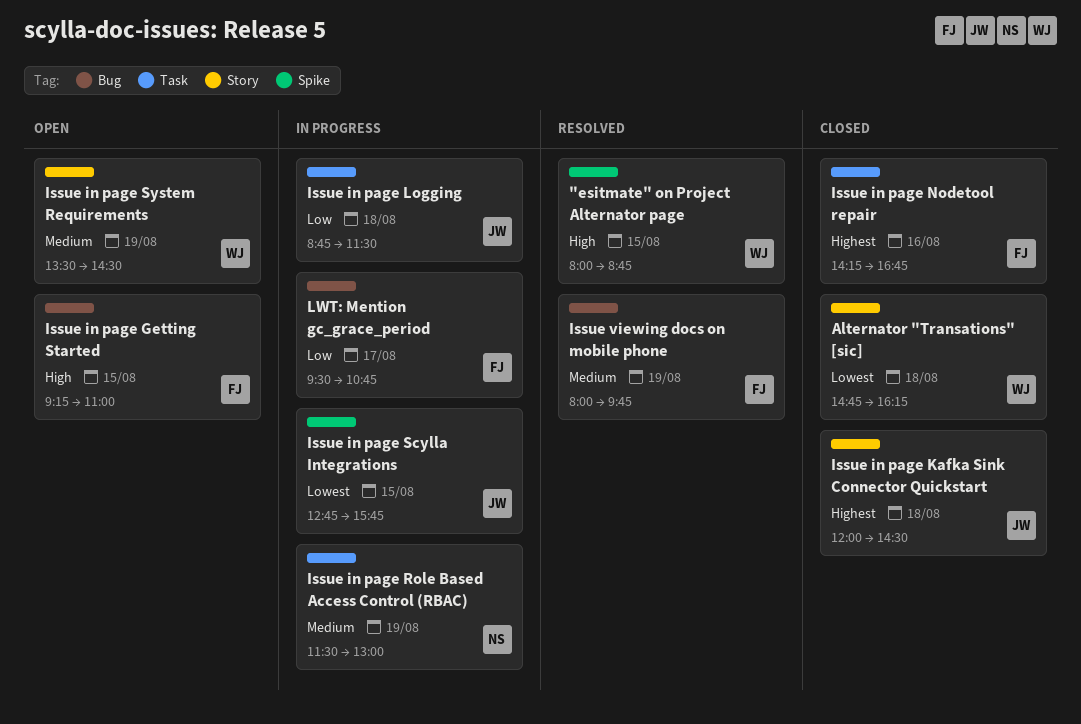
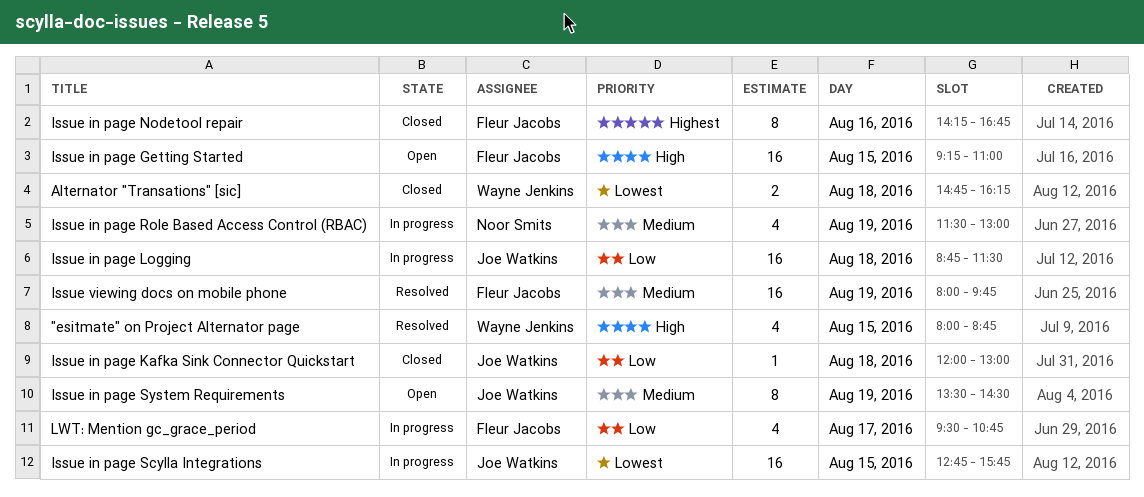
Issue in page Kafka Sink Connector Quickstart, priority: Highest -> Low
Issue in page Kafka Sink Connector Quickstart, ends: 14:30 -> 13:00
Issue in page System Requirements, owner: Wayne Jenkins -> Joe Watkins

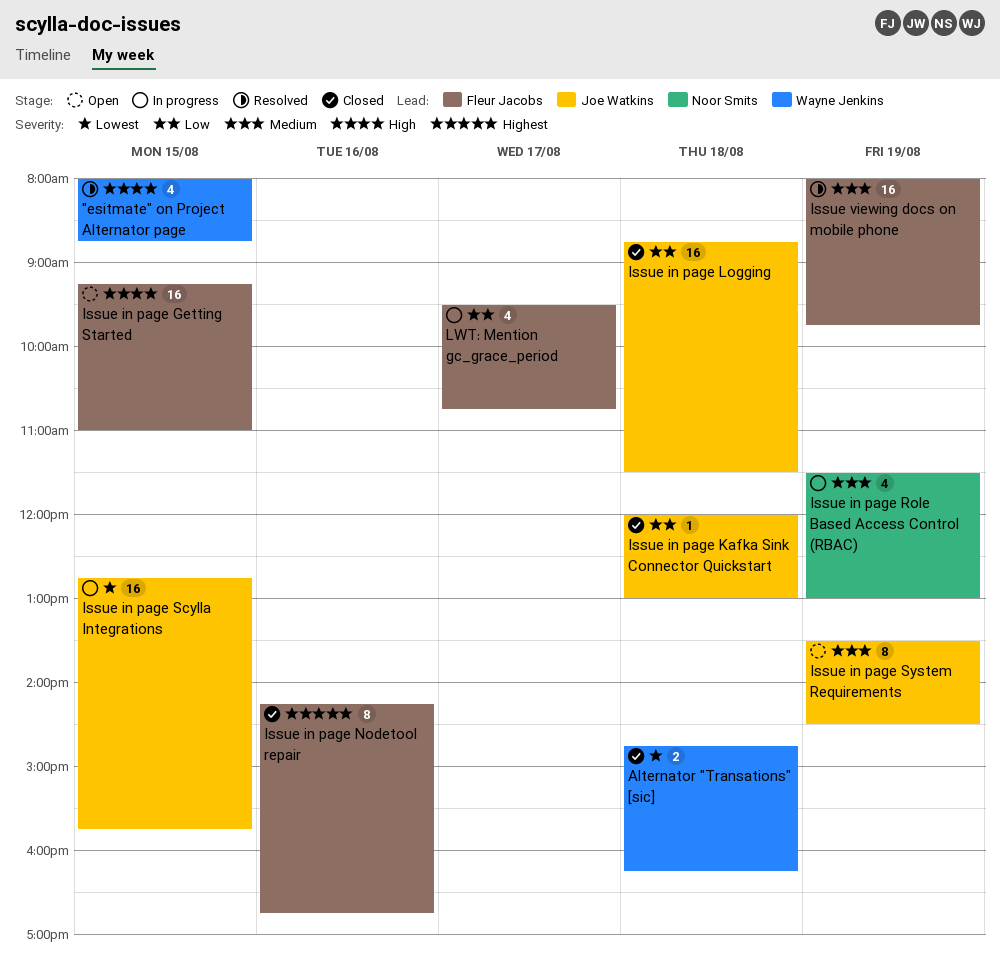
Issue in page Logging, status: In progress -> Closed

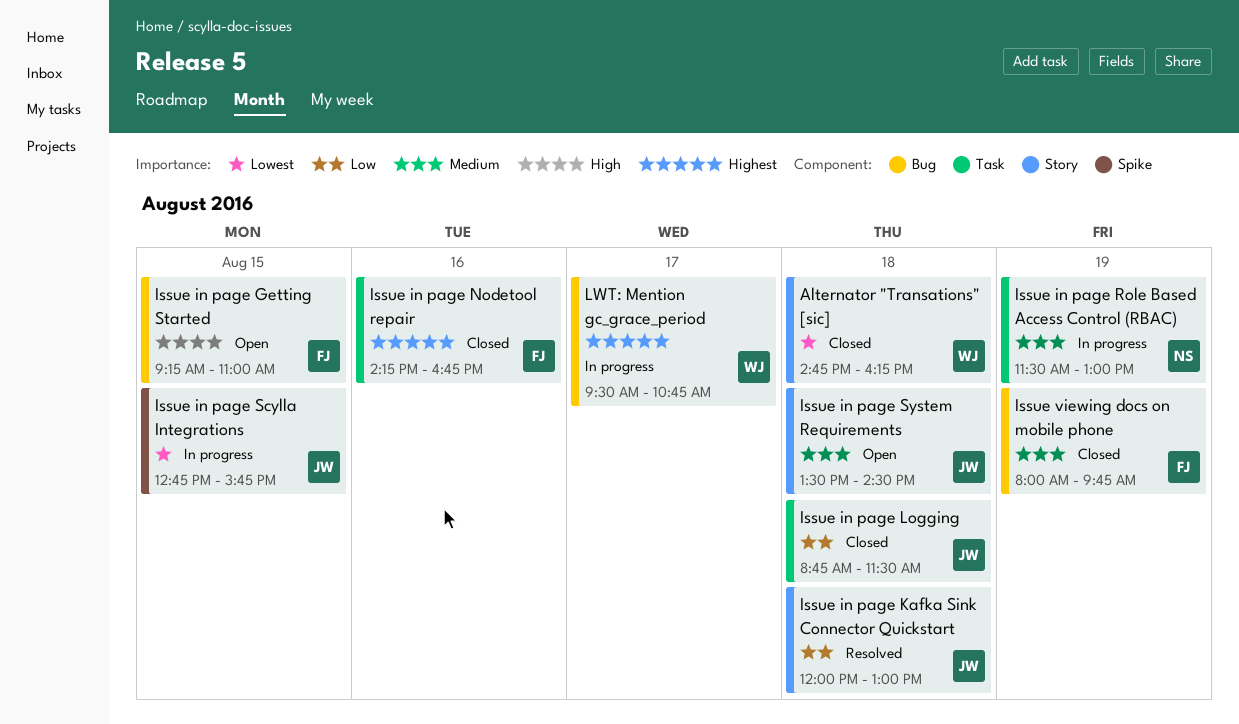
"esitmate" on Project Alternator page: present -> none
Issue in page Kafka Sink Connector Quickstart, status: Closed -> Resolved
Issue in page System Requirements, day: Aug 19 -> Aug 18
Issue viewing docs on mobile phone, status: Resolved -> Closed
LWT: Mention gc_grace_period, owner: Fleur Jacobs -> Wayne Jenkins
LWT: Mention gc_grace_period, priority: Low -> Highest

